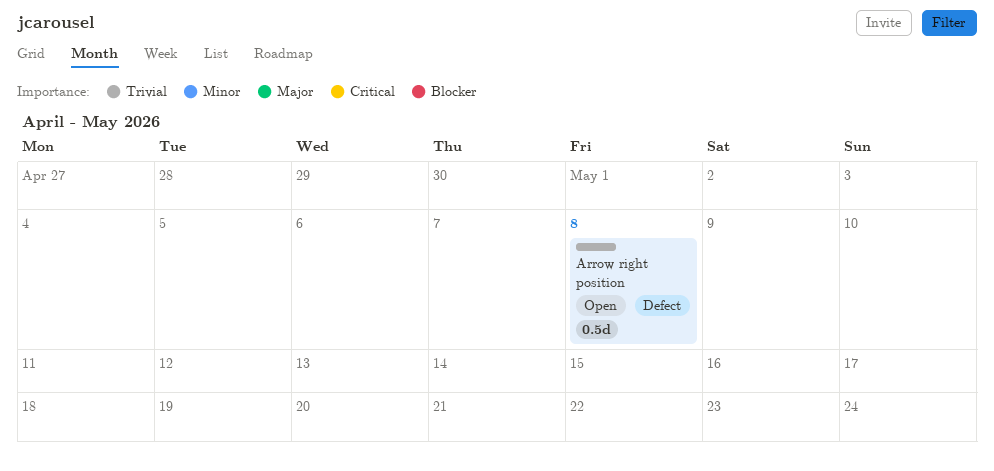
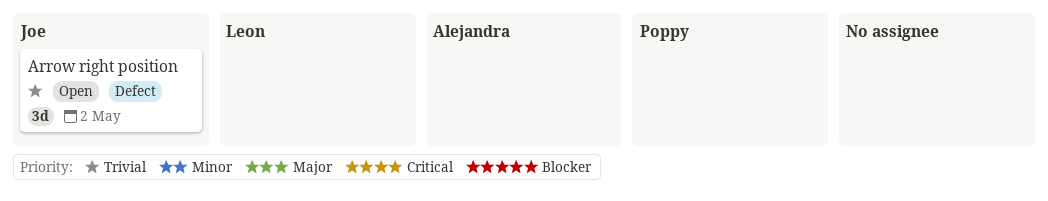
Arrow right position, estimate: 0.5d -> 3d
Arrow right position, due: May 8 -> May 2

